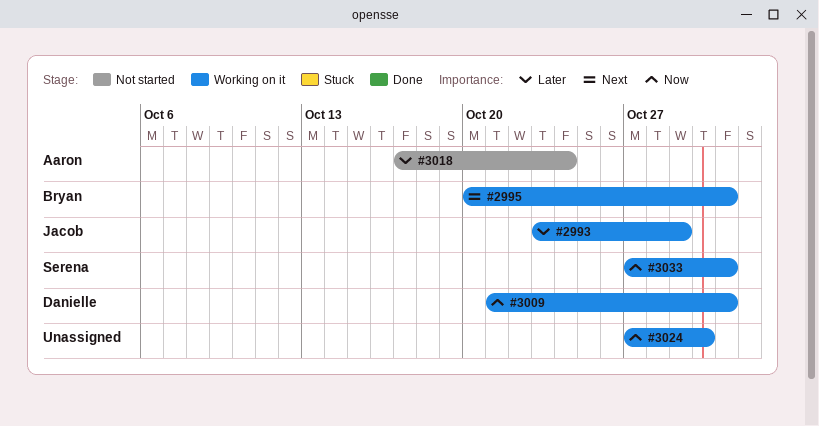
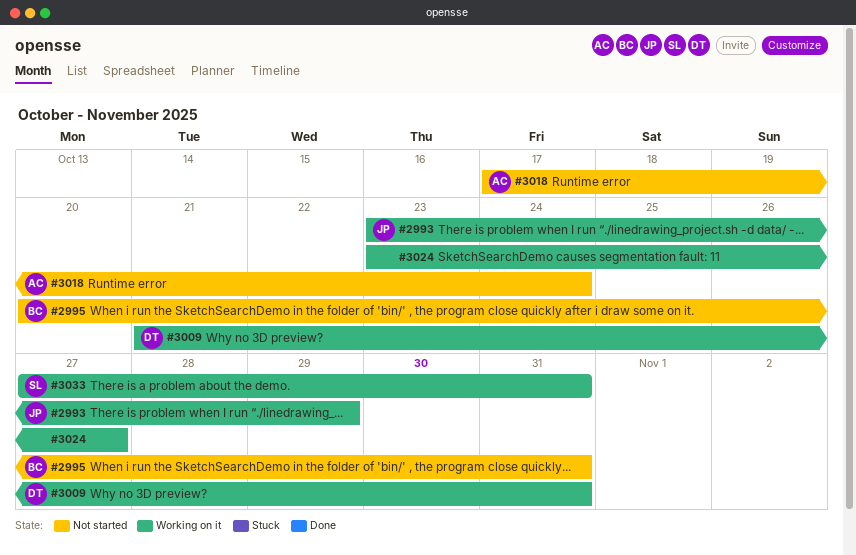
#2995, status: Working on it -> Not started
#3024, start: Oct 27 -> Oct 23
#3024, due: Oct 30 -> Oct 27

